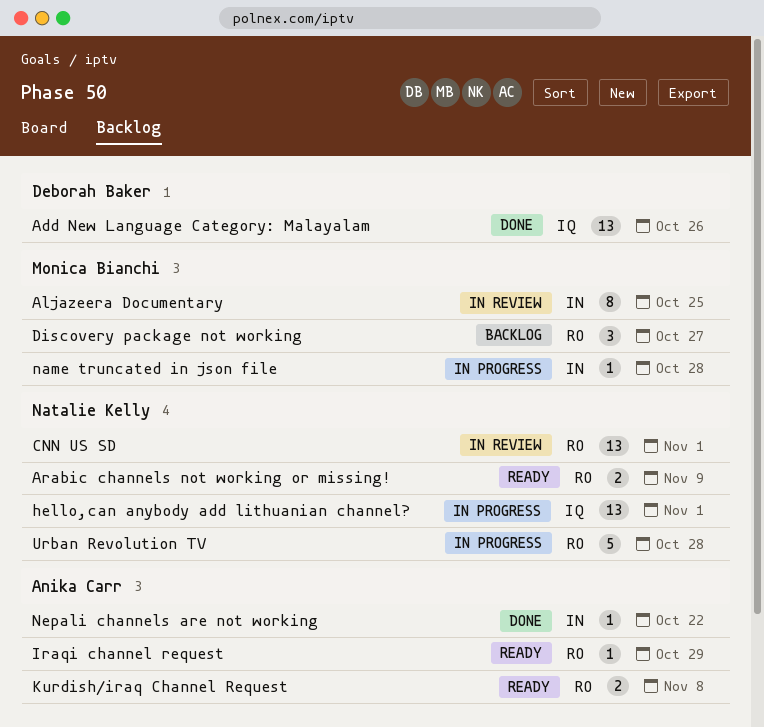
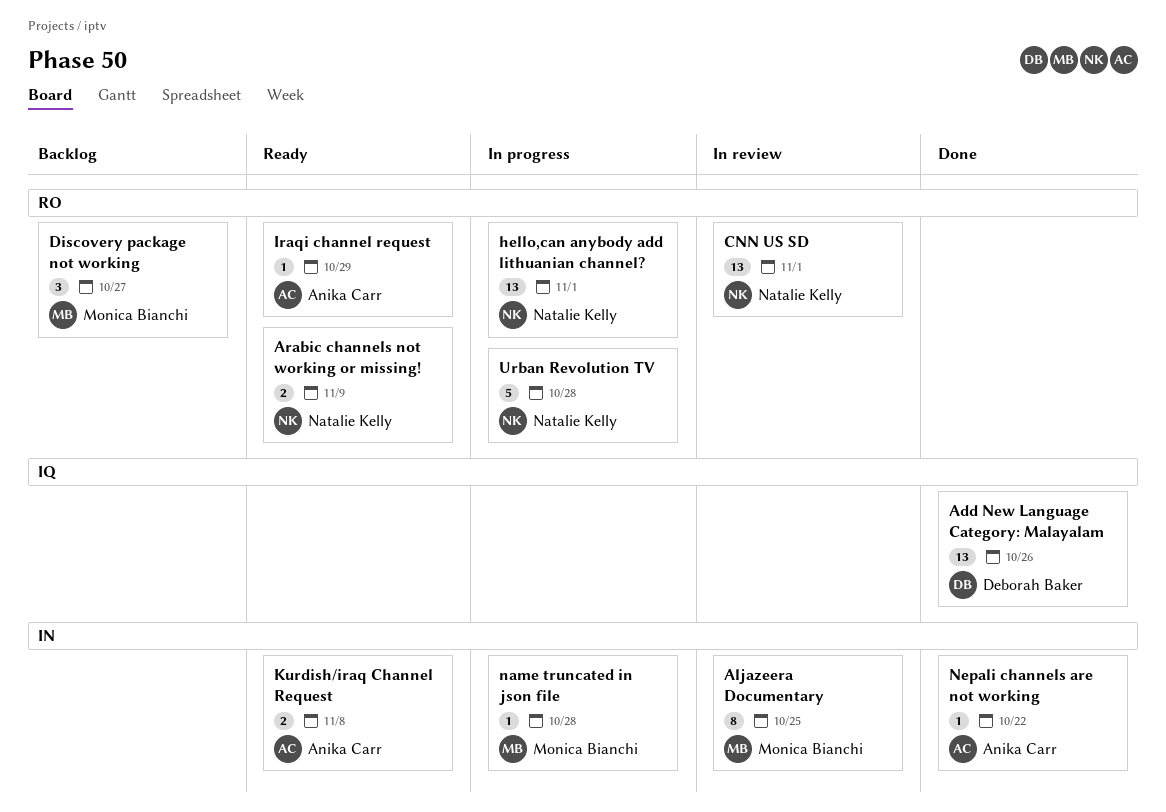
hello,can anybody add lithuanian channel?, label: IQ -> RO
Kurdish/iraq Channel Request, label: RO -> IN

